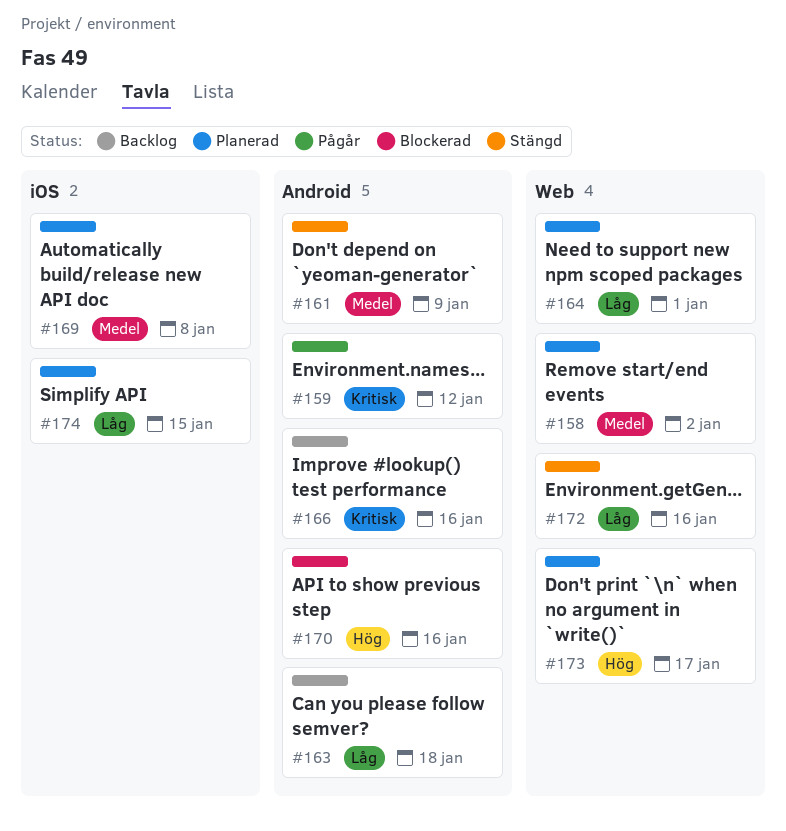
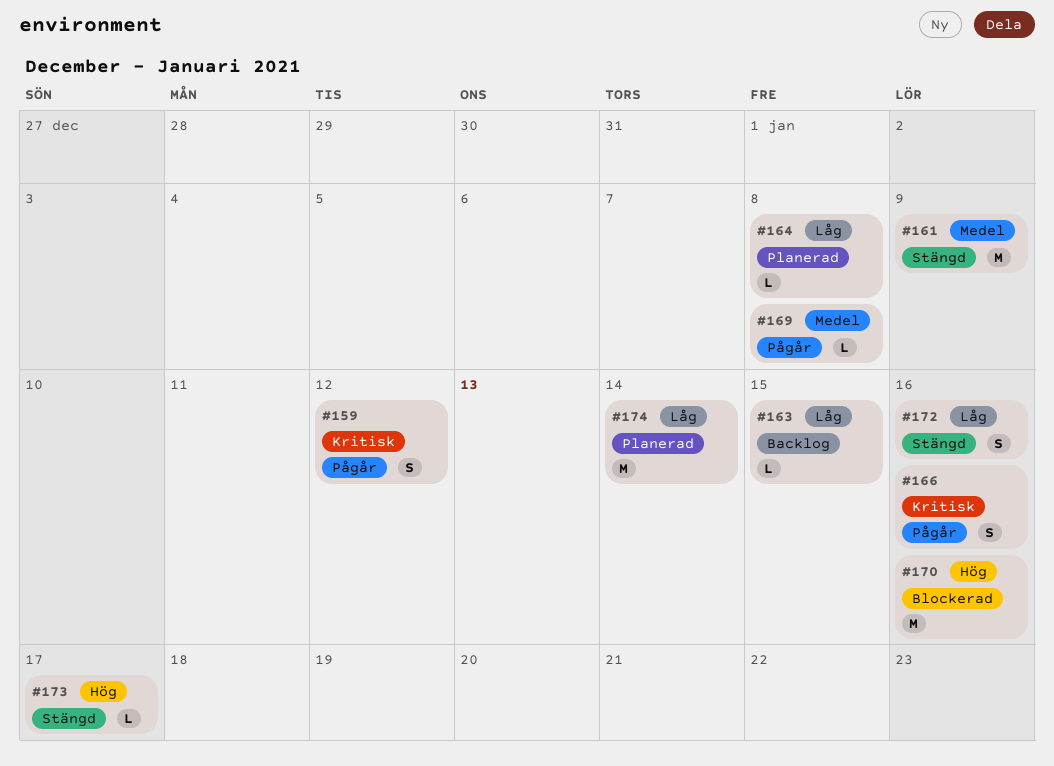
#158: present -> none
#163, due: Jan 18 -> Jan 15
#164, due: Jan 1 -> Jan 8
#166, status: Backlog -> Pågår
#169, status: Planerad -> Pågår
#173, status: Planerad -> Stängd
#174, due: Jan 15 -> Jan 14

